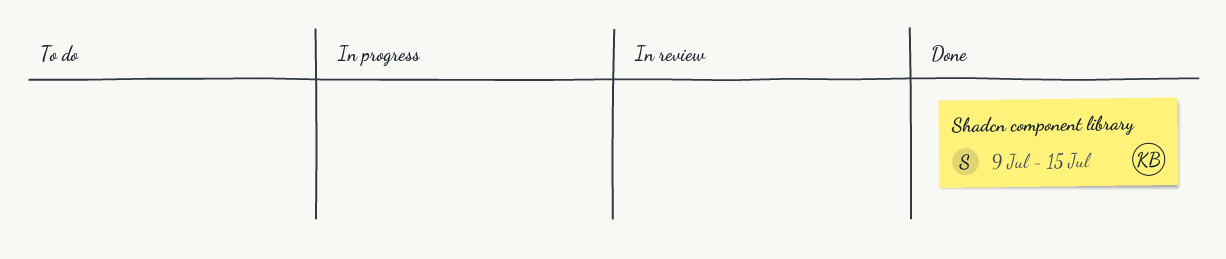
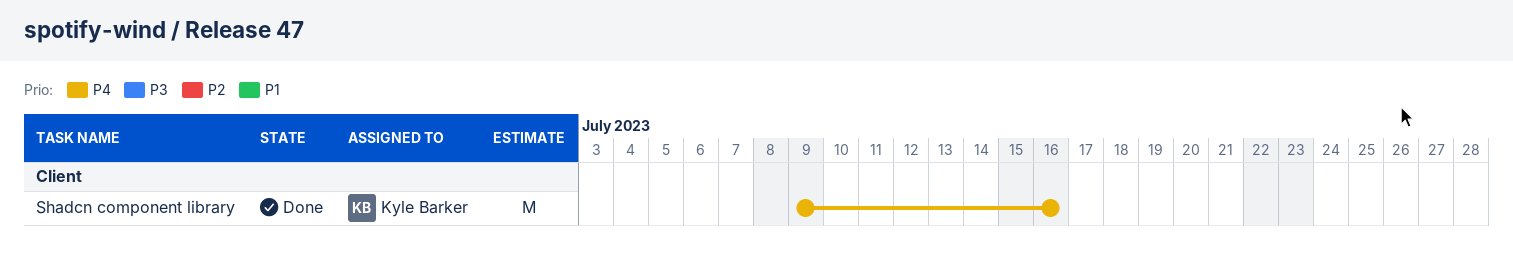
Shadcn component library, estimate: S -> M
Shadcn component library, due: Jul 15 -> Jul 16

